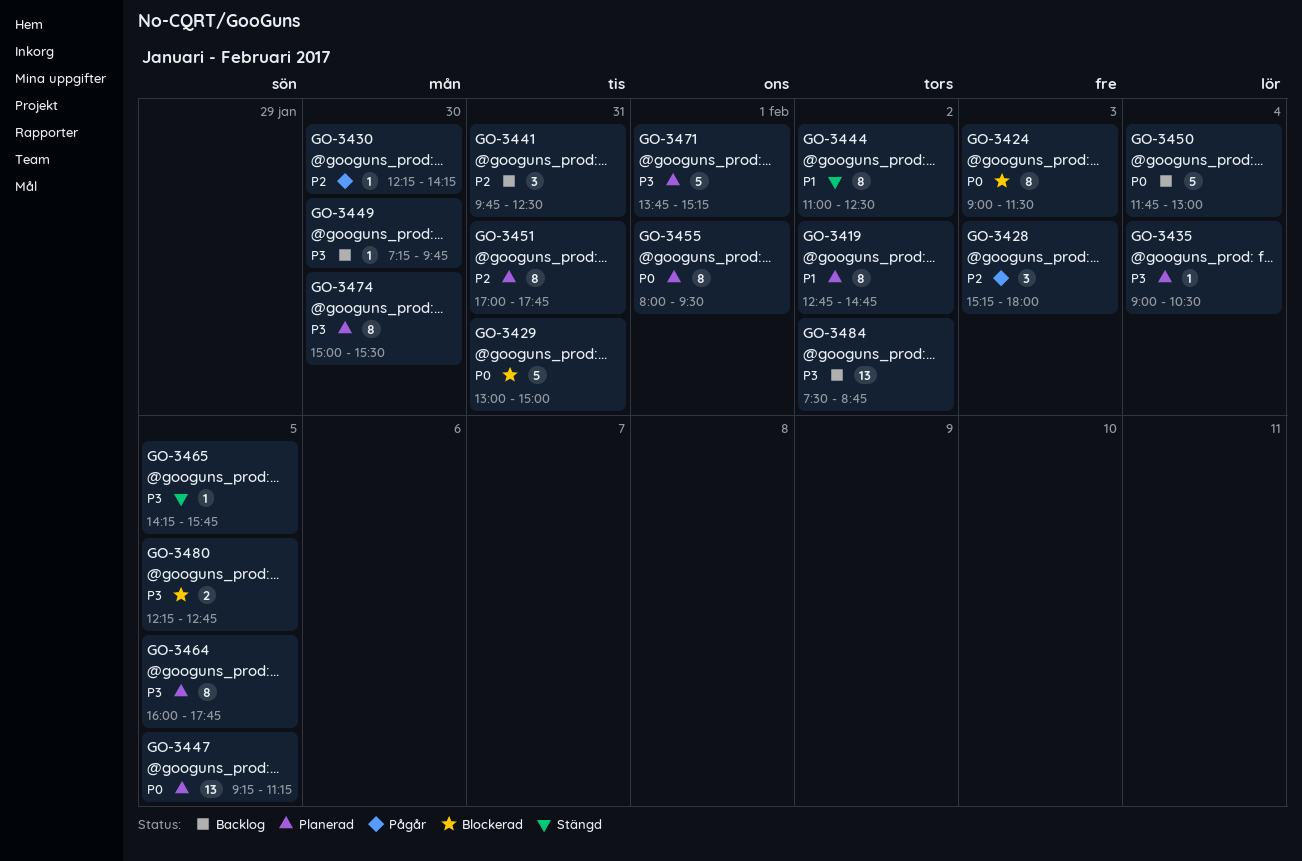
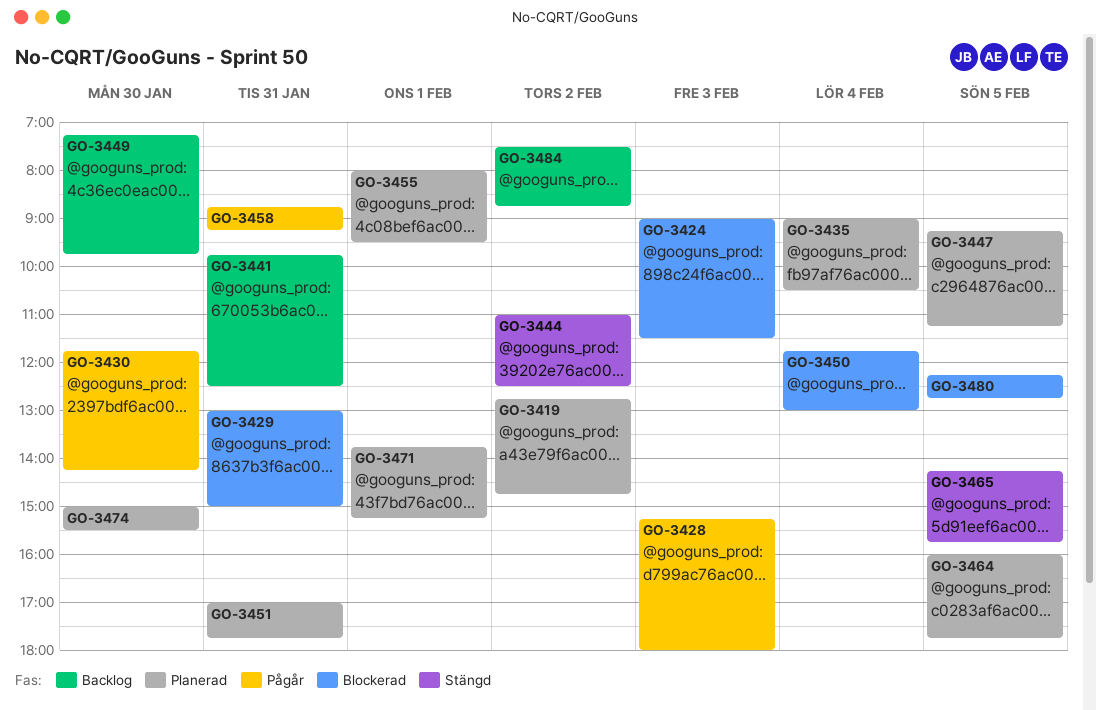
GO-3430, begins: 12:15 -> 11:45
GO-3450, status: Backlog -> Blockerad
GO-3458: none -> present

